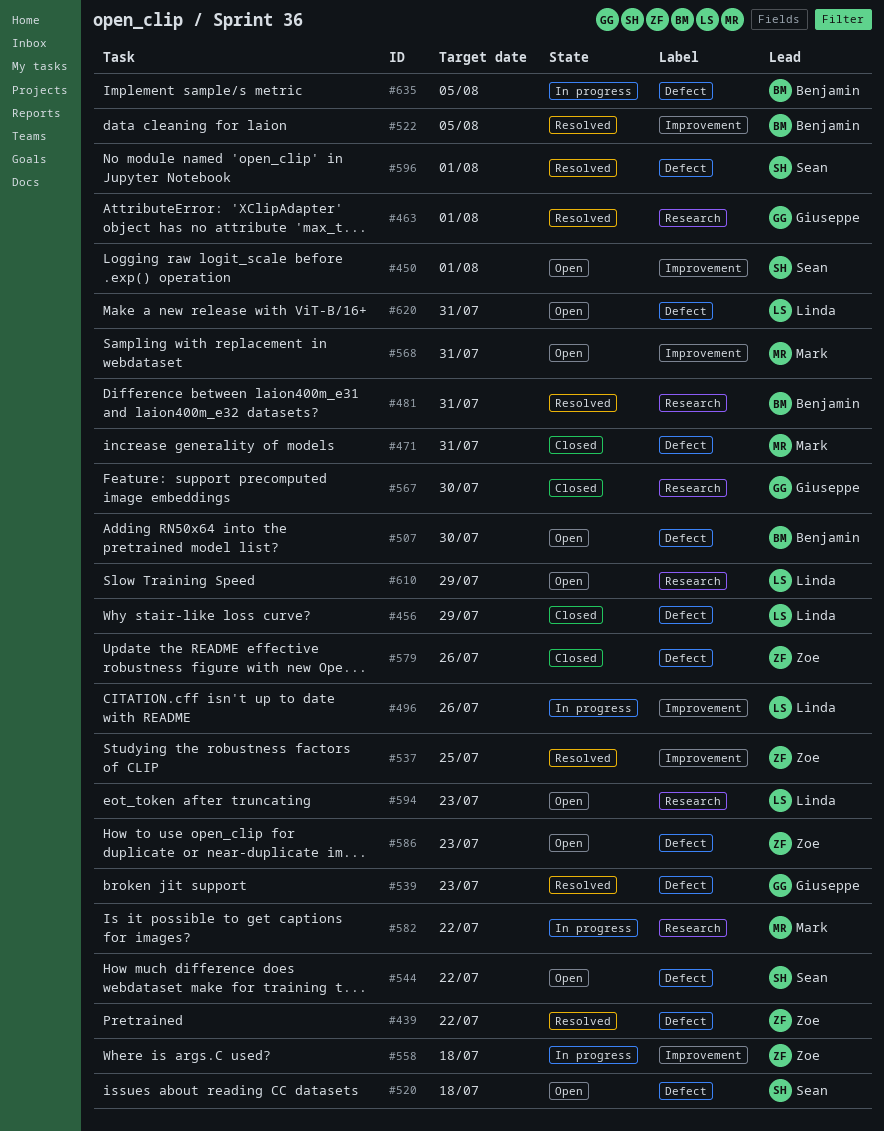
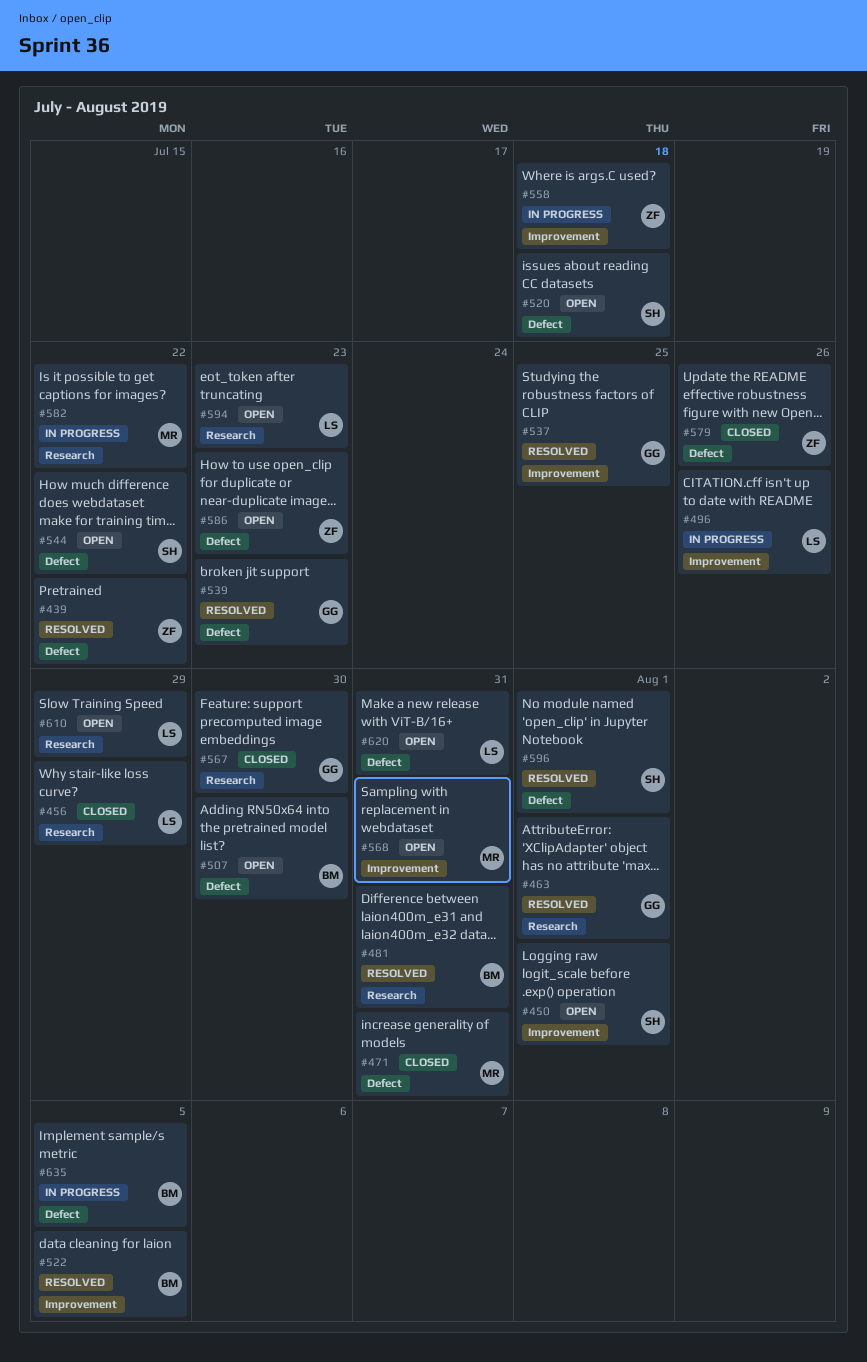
#456, label: Defect -> Research
#537, owner: Zoe -> Giuseppe

